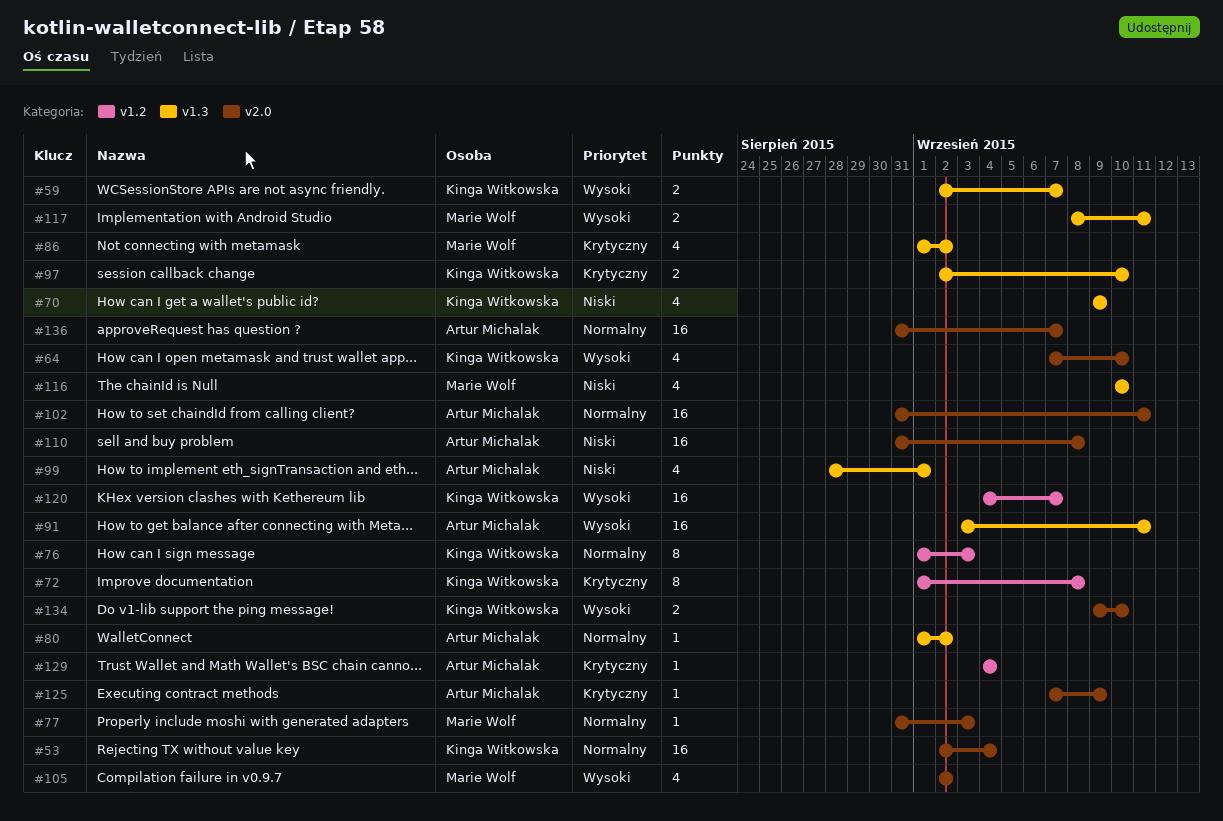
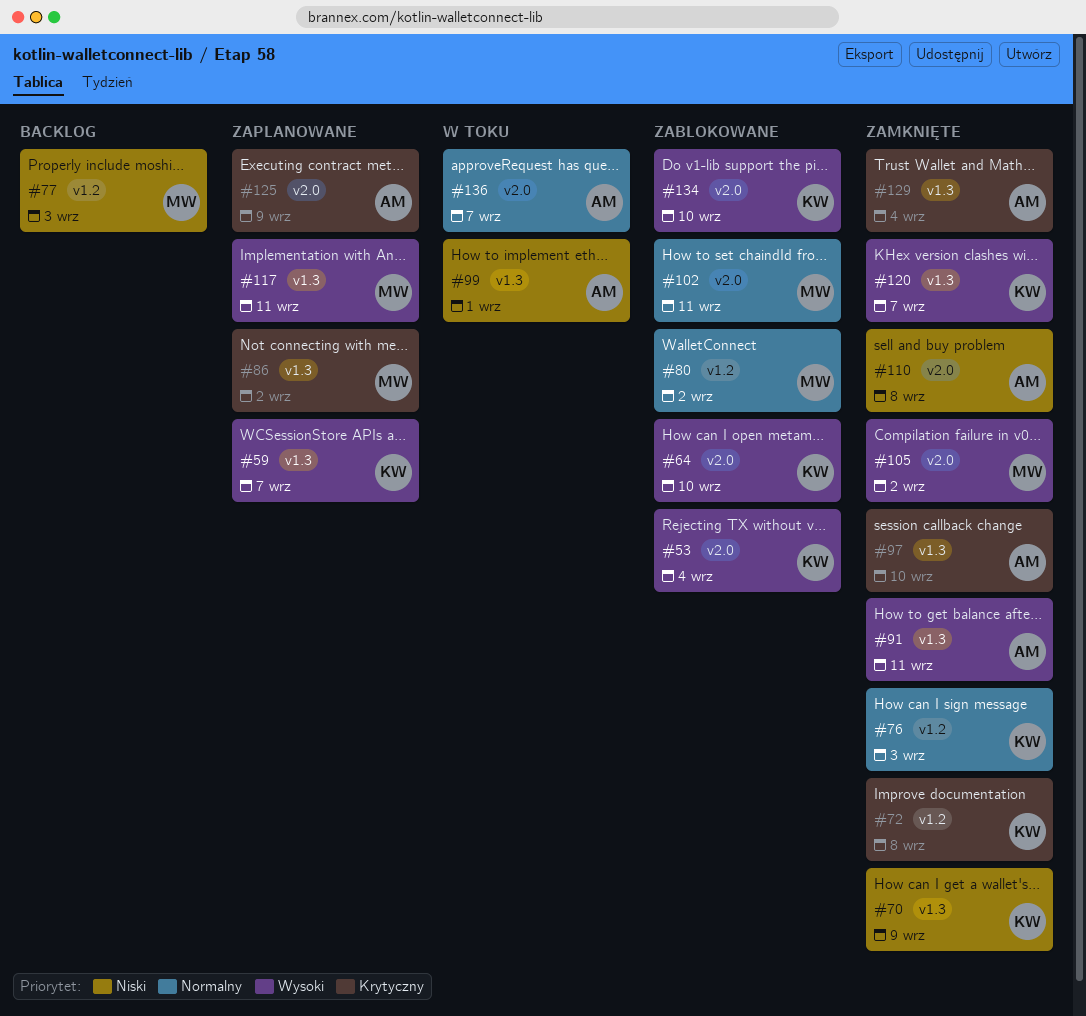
#53, priority: Normalny -> Wysoki
#77, priority: Normalny -> Niski
#77, label: v2.0 -> v1.2
#80, owner: Artur Michalak -> Marie Wolf
#80, label: v1.3 -> v1.2
#97, owner: Kinga Witkowska -> Artur Michalak
#102, owner: Artur Michalak -> Marie Wolf
#116: present -> none
#120, label: v1.2 -> v1.3
#129, label: v1.2 -> v1.3

